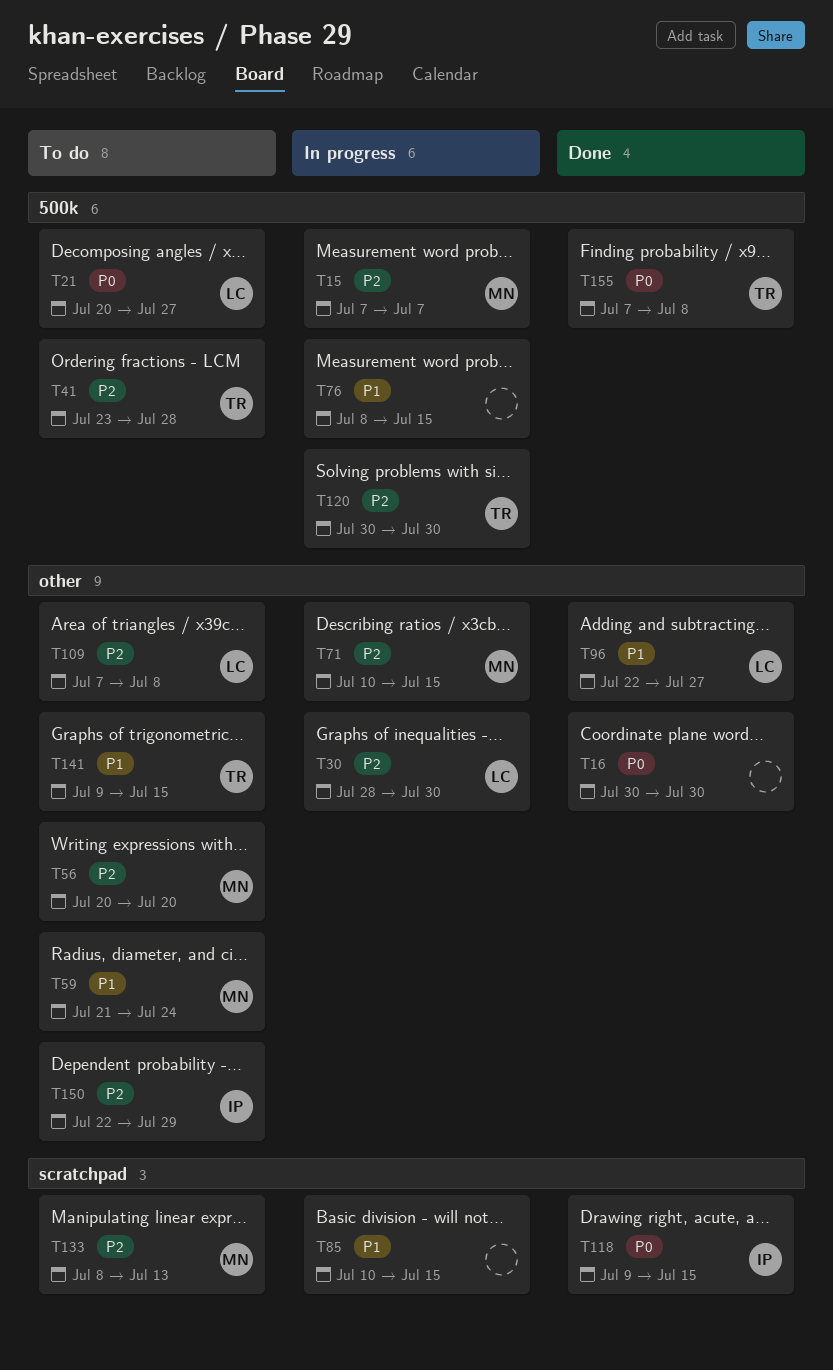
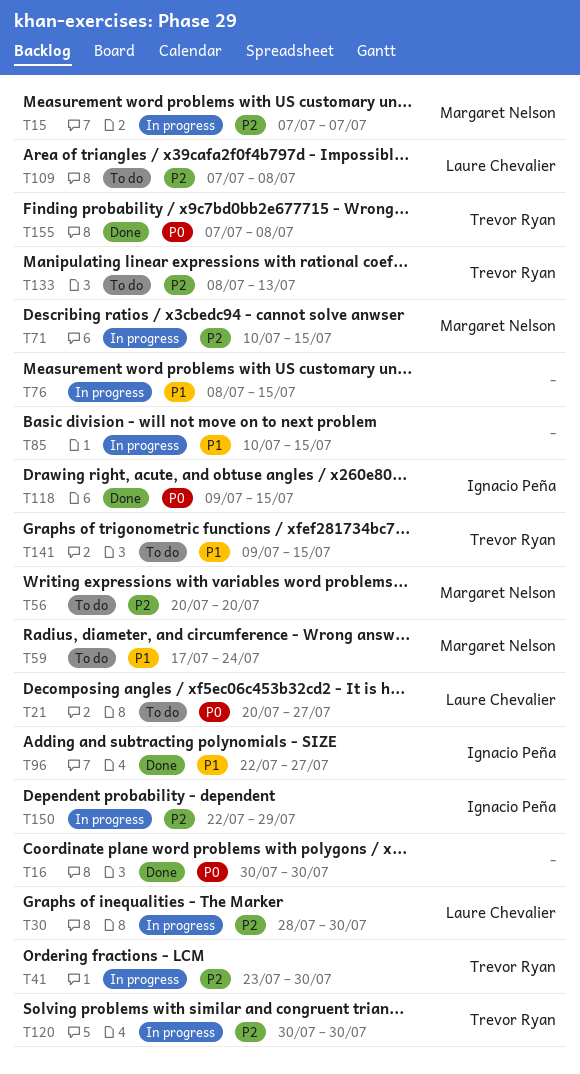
T41, status: To do -> In progress
T41, due: Jul 28 -> Jul 30
T59, start: Jul 21 -> Jul 17
T96, owner: Laure Chevalier -> Ignacio Peña
T133, owner: Margaret Nelson -> Trevor Ryan
T150, status: To do -> In progress

